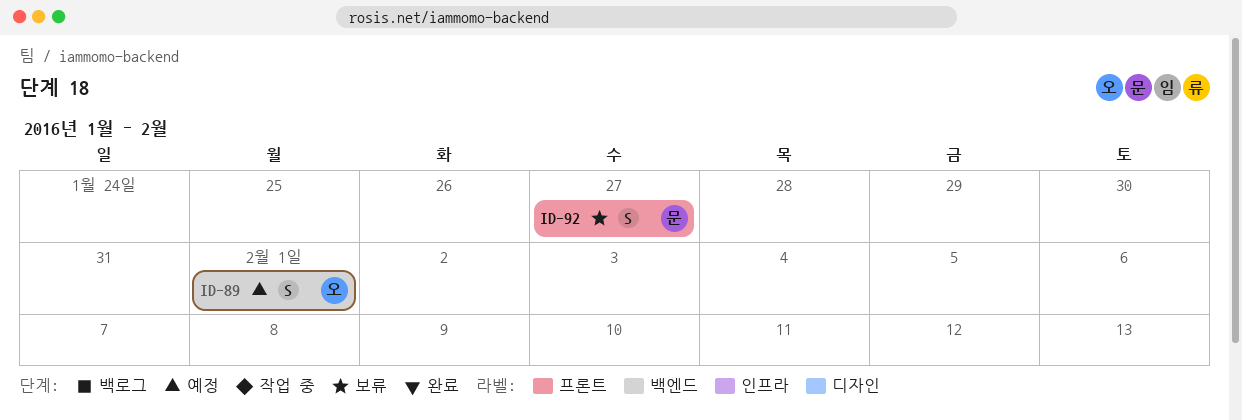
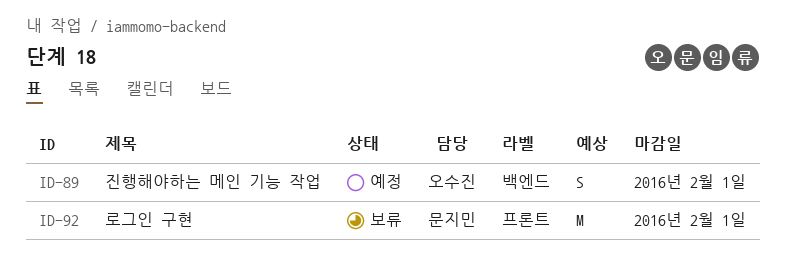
ID-92, estimate: S -> M
ID-92, due: Jan 27 -> Feb 1

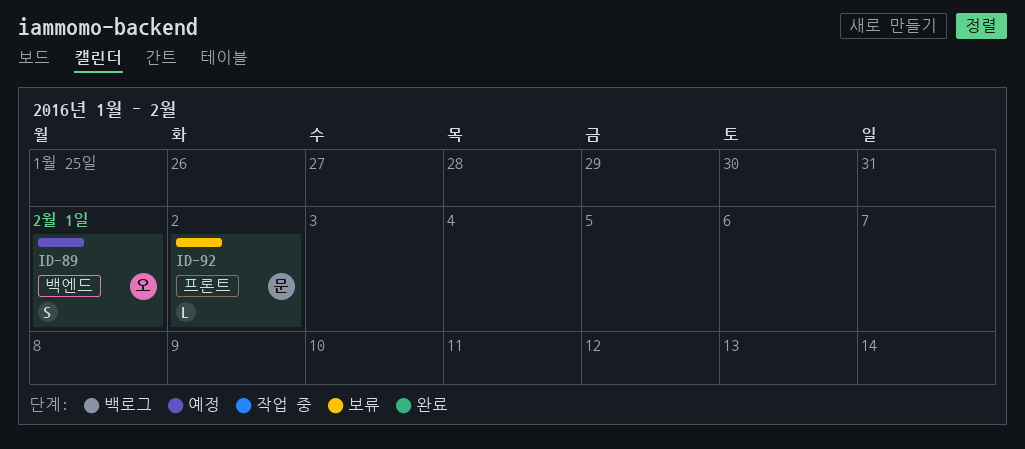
ID-92, estimate: M -> L
ID-92, due: Feb 1 -> Feb 2

